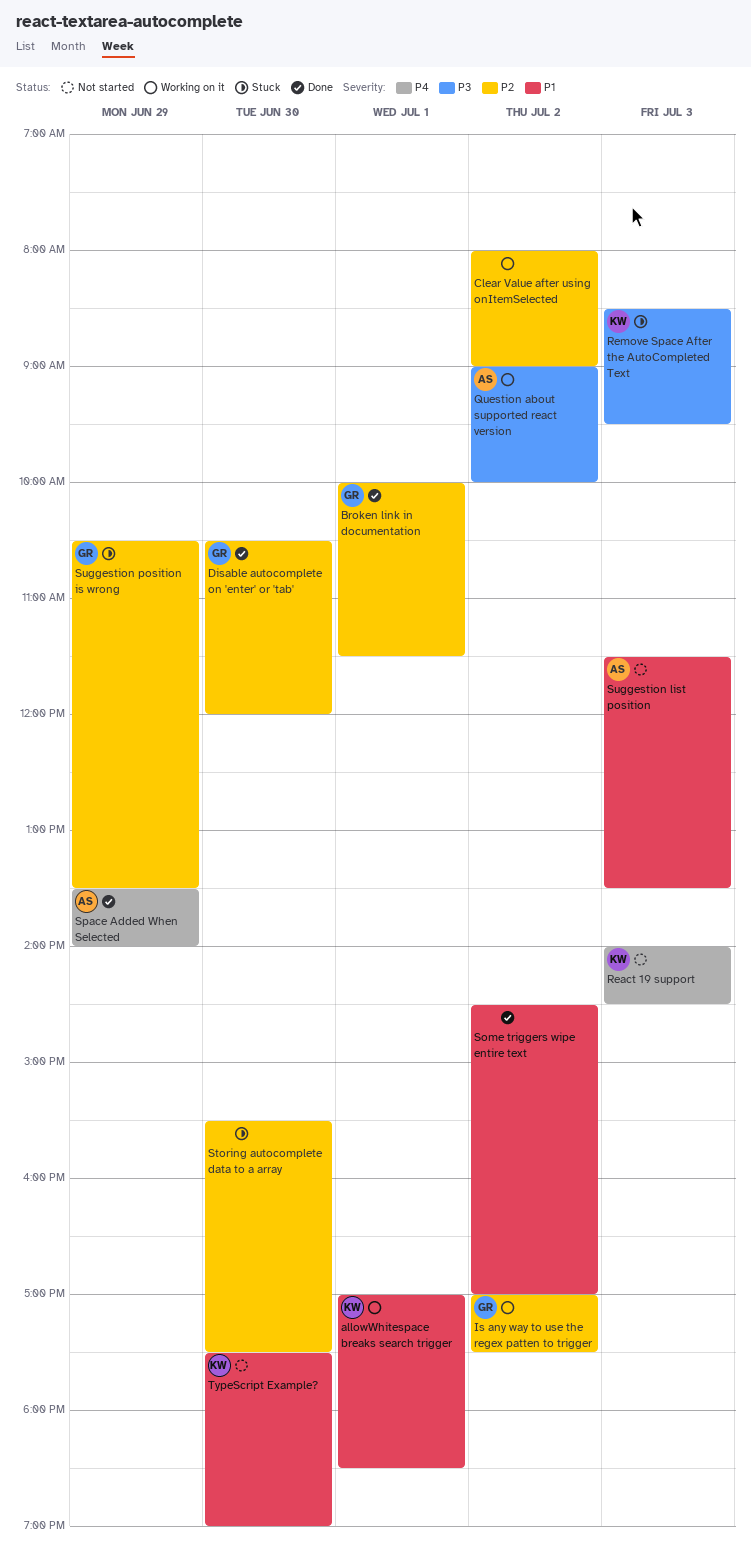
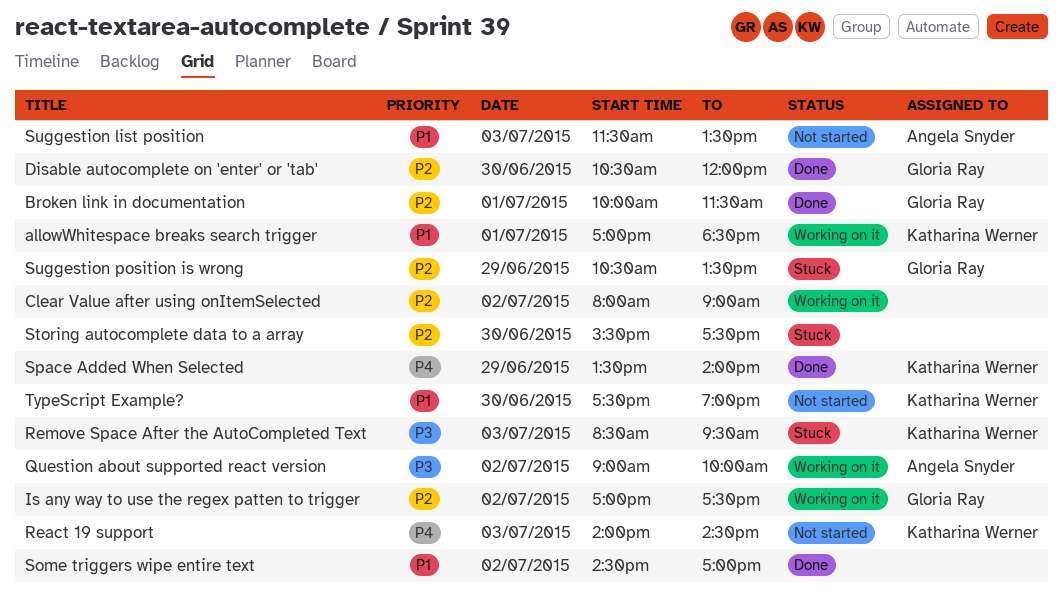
Space Added When Selected, owner: Angela Snyder -> Katharina Werner

